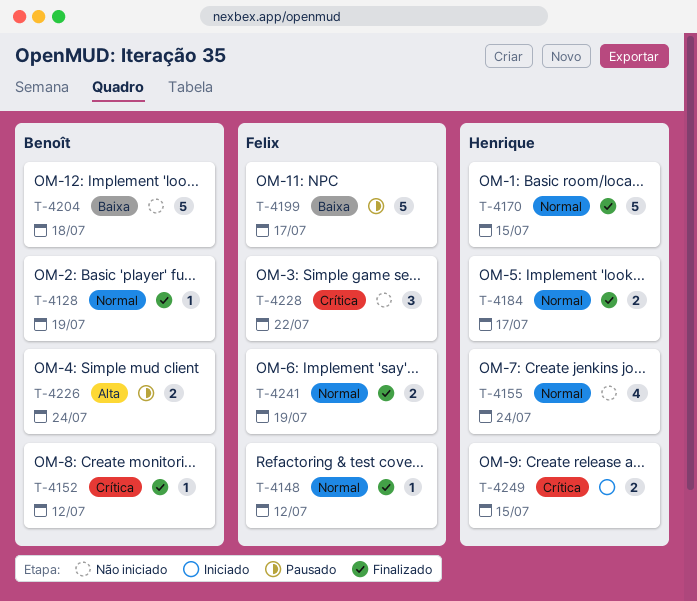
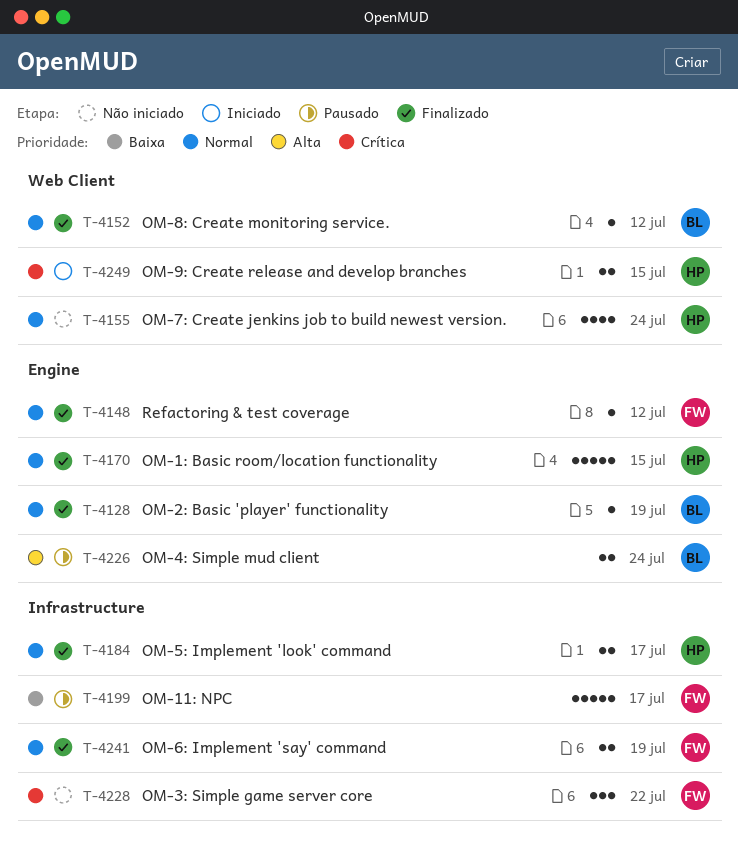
T-4152, priority: Crítica -> Normal
T-4204: present -> none

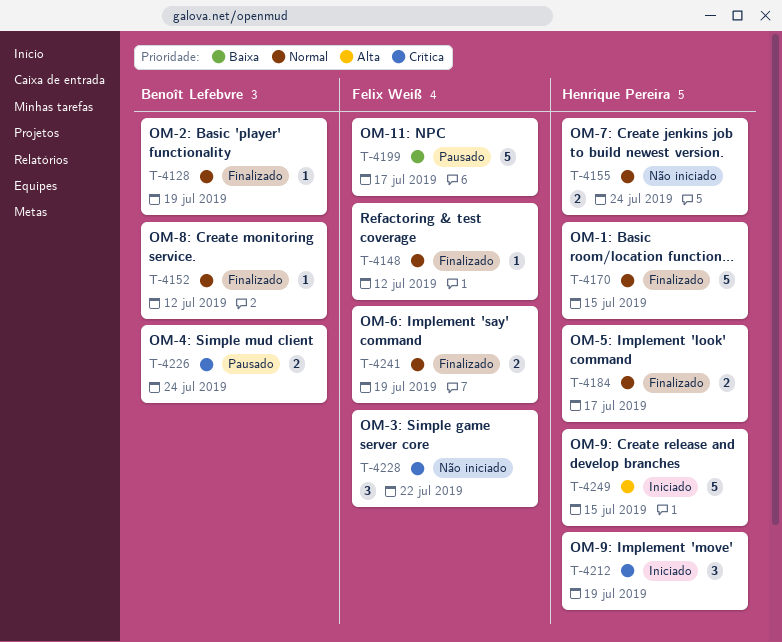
T-4155, estimate: 4 -> 2
T-4212: none -> present
T-4226, priority: Alta -> Crítica
T-4249, priority: Crítica -> Alta
T-4249, estimate: 2 -> 5

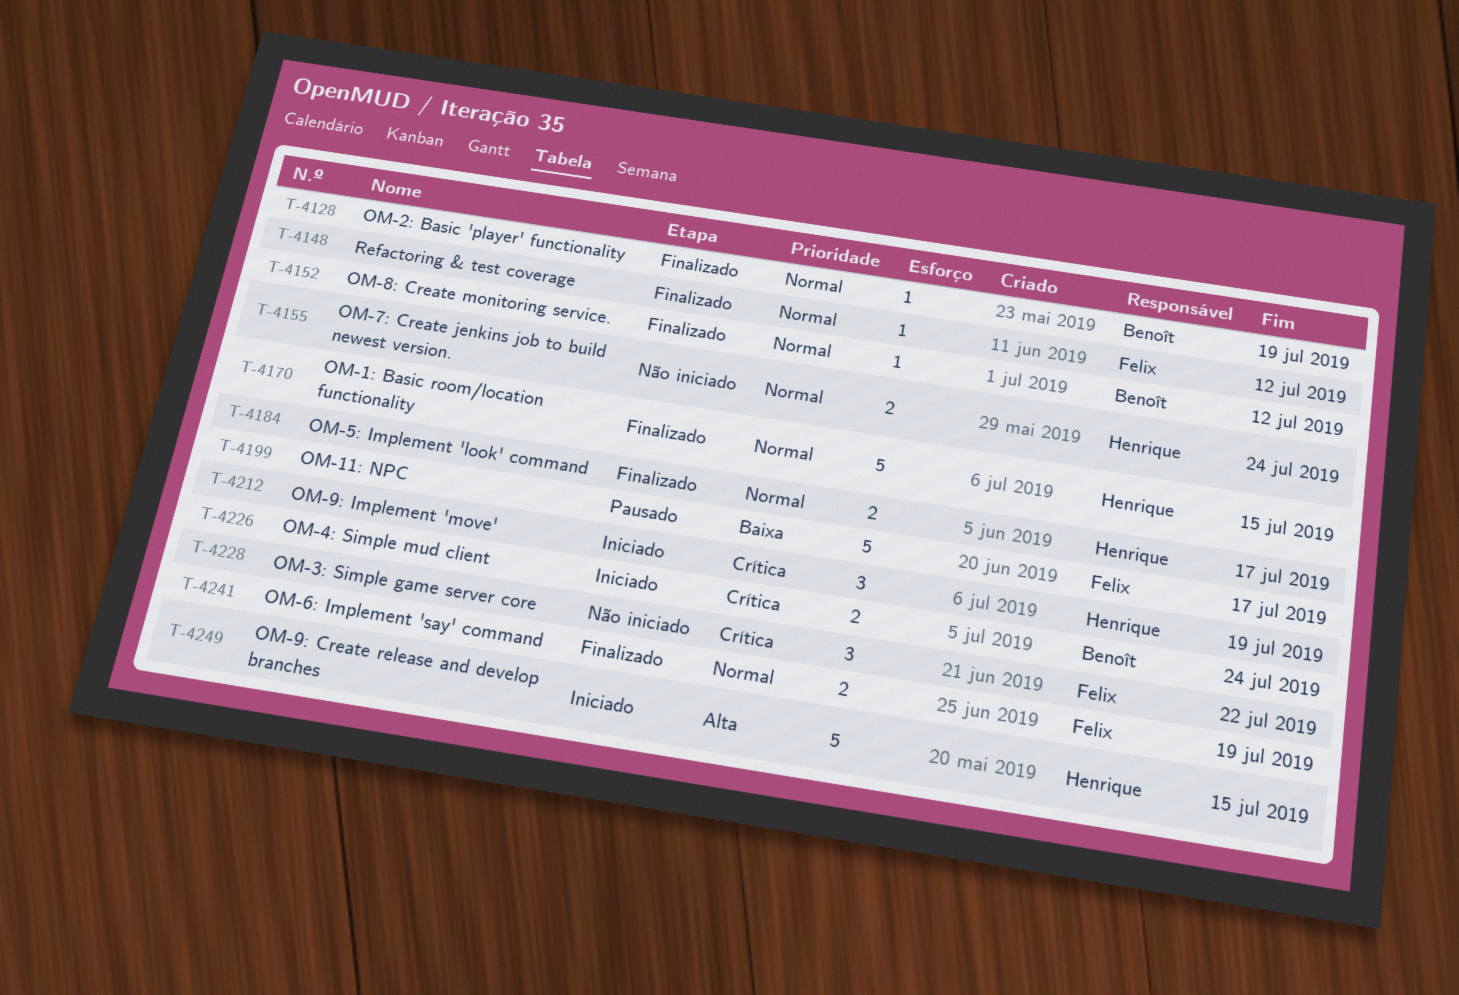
T-4226, status: Pausado -> Iniciado

